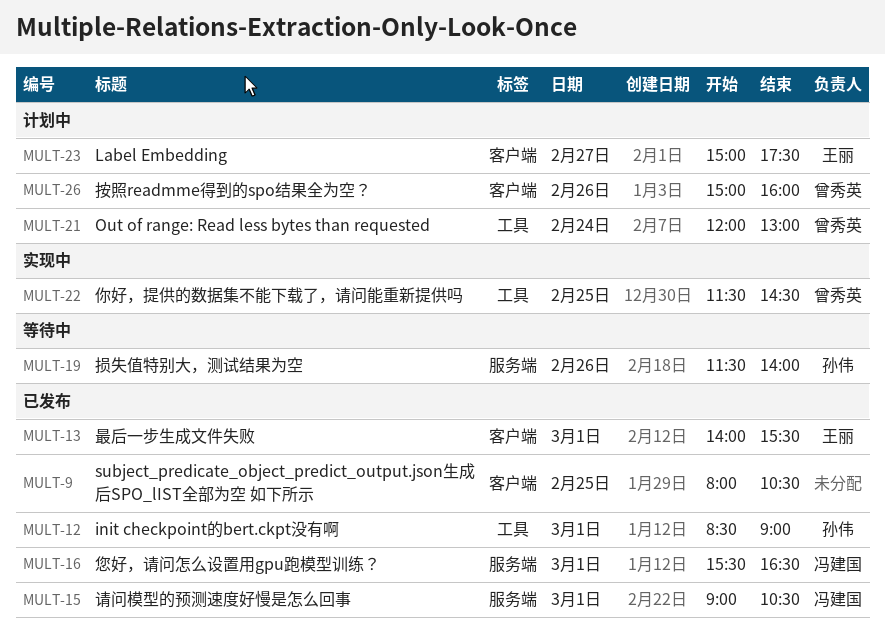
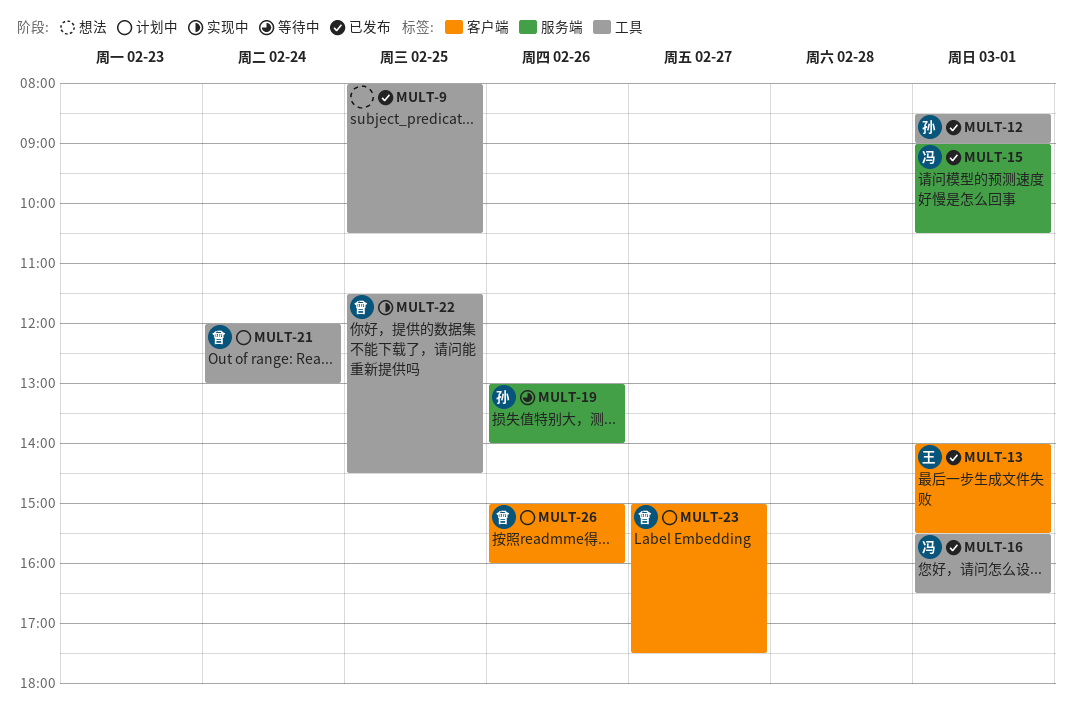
MULT-9, label: 客户端 -> 工具
MULT-16, label: 服务端 -> 工具
MULT-19, begins: 11:30 -> 13:00
MULT-23, owner: 王丽 -> 曾秀英

